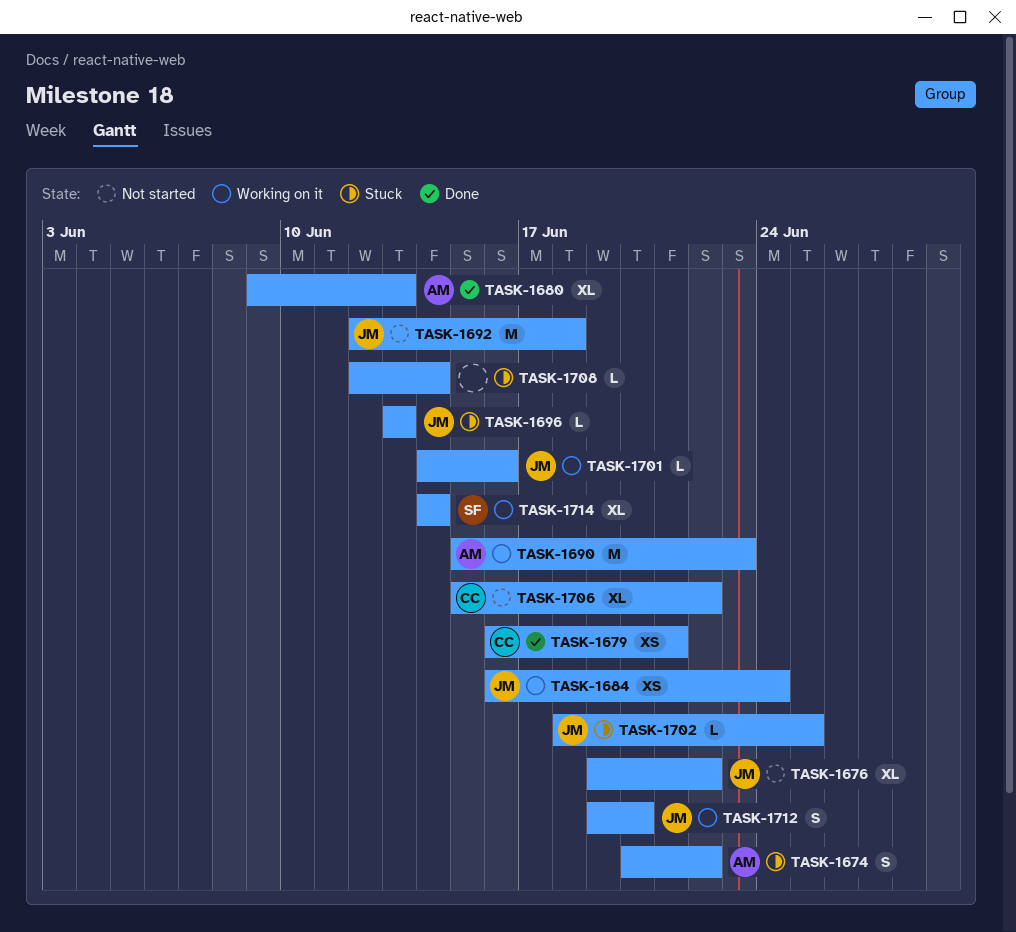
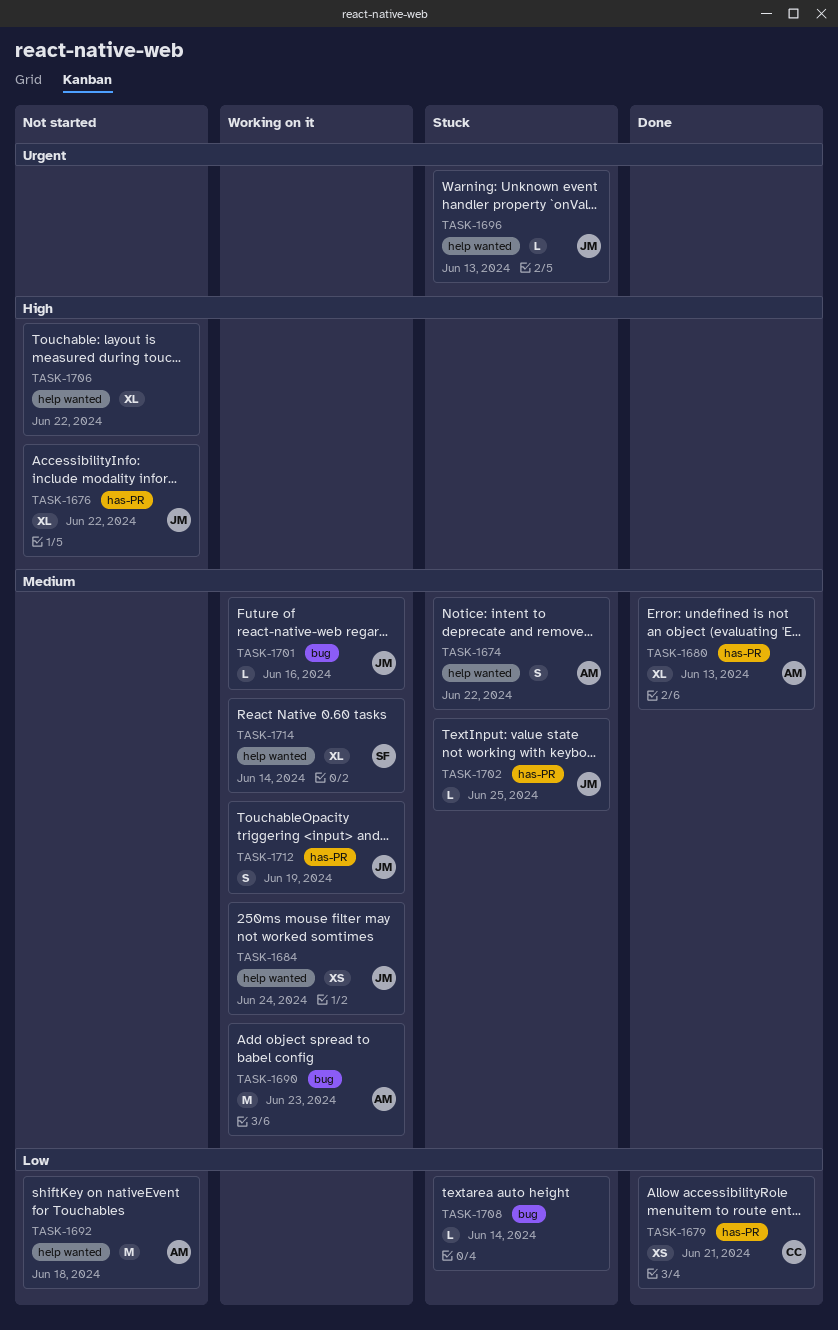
TASK-1692, owner: JM -> AM
TASK-1706, owner: CC -> none
TASK-1712, due: Jun 20 -> Jun 19

